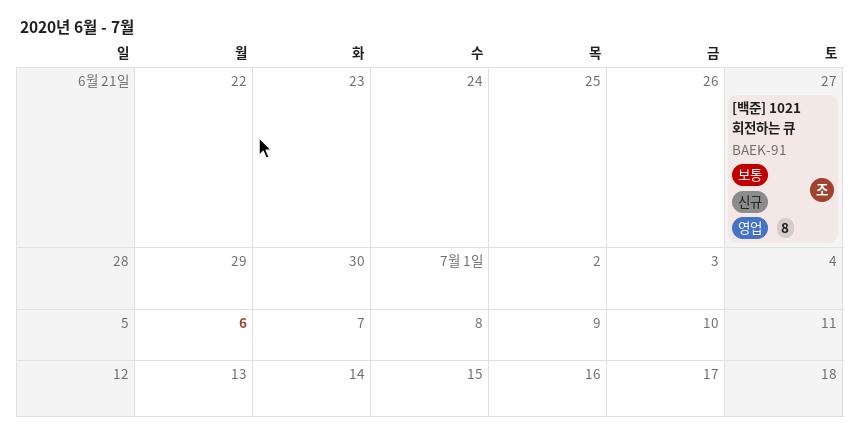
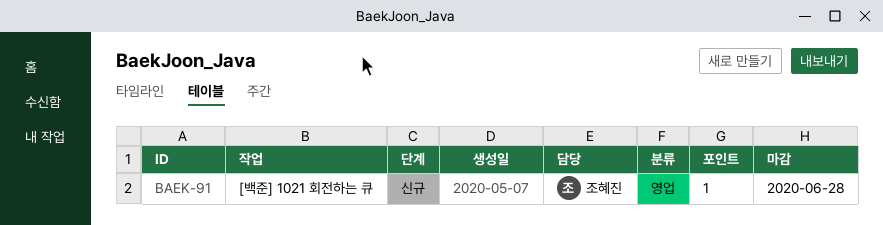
BAEK-91, estimate: 8 -> 1
BAEK-91, due: Jun 27 -> Jun 28

